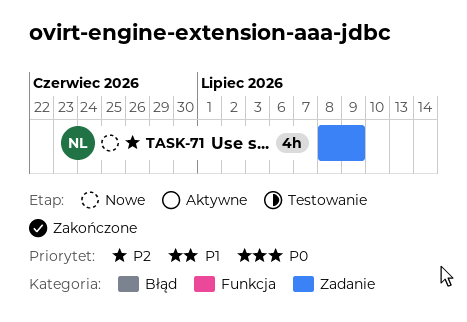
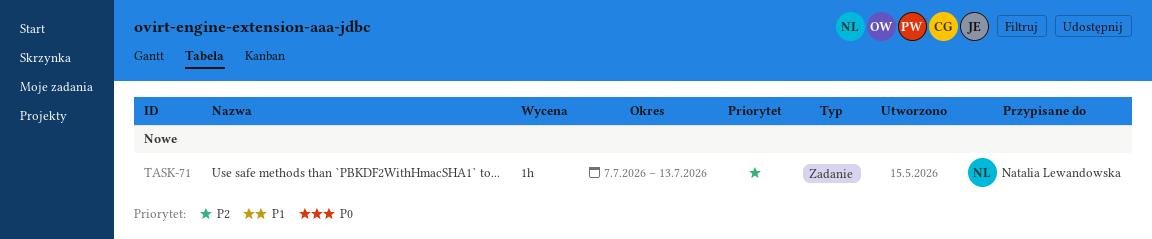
TASK-71, estimate: 4h -> 1h
TASK-71, start: Jul 8 -> Jul 7
TASK-71, due: Jul 9 -> Jul 13

